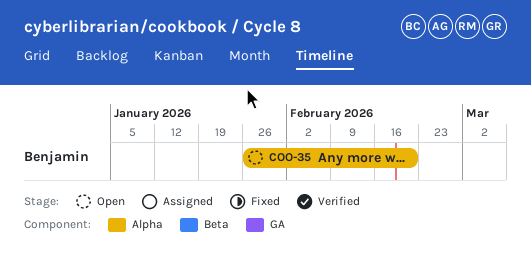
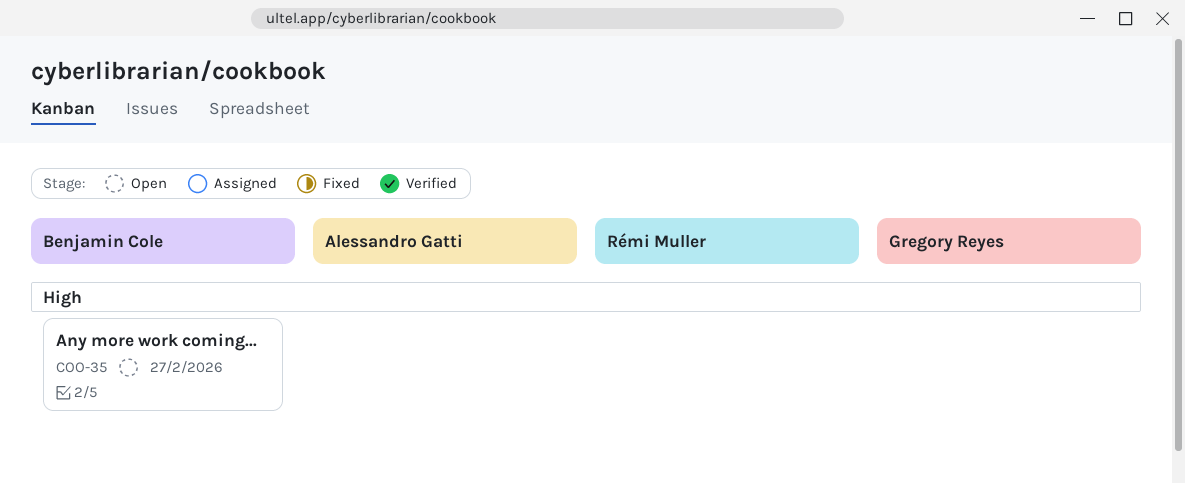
COO-35, due: Feb 20 -> Feb 27

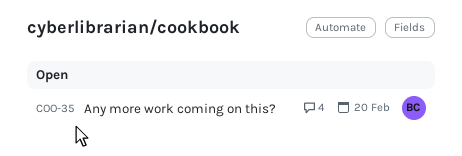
COO-35, due: Feb 27 -> Feb 20

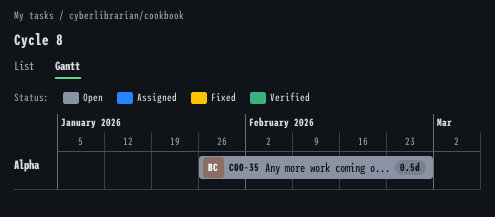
COO-35, due: Feb 20 -> Feb 27

